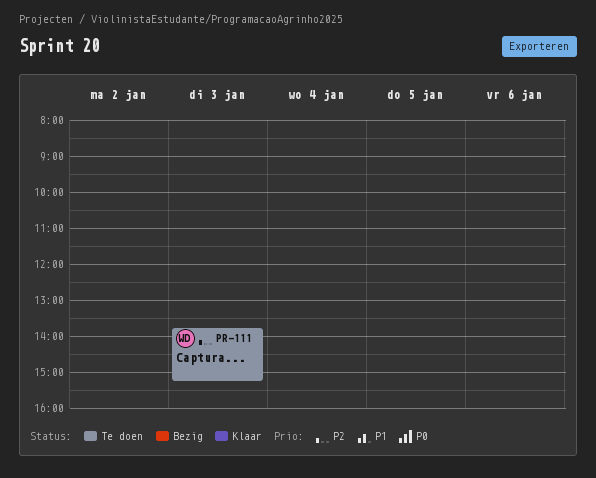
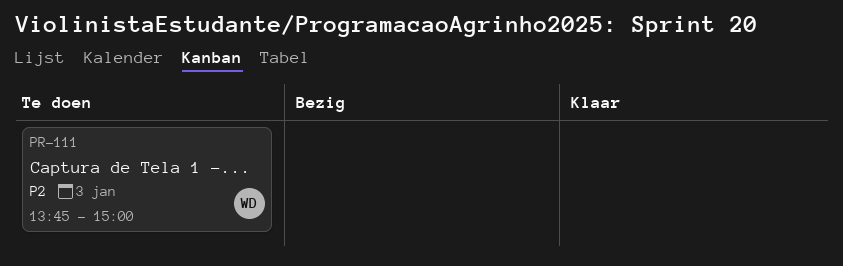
PR-111, ends: 15:15 -> 15:00

